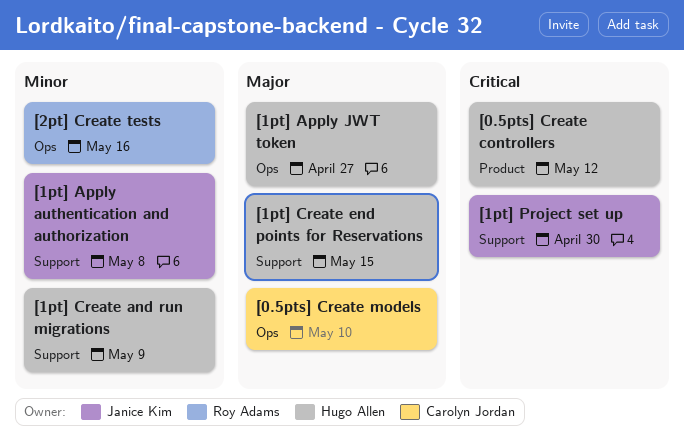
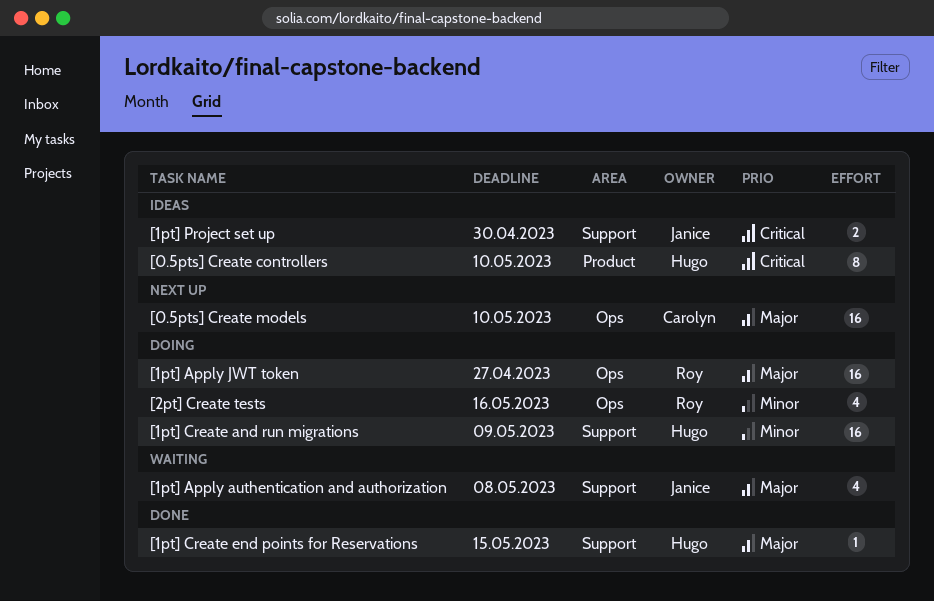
[0.5pts] Create controllers, due: May 12 -> May 10
[1pt] Apply authentication and authorization, priority: Minor -> Major
[1pt] Apply JWT token, owner: Hugo Allen -> Roy Adams

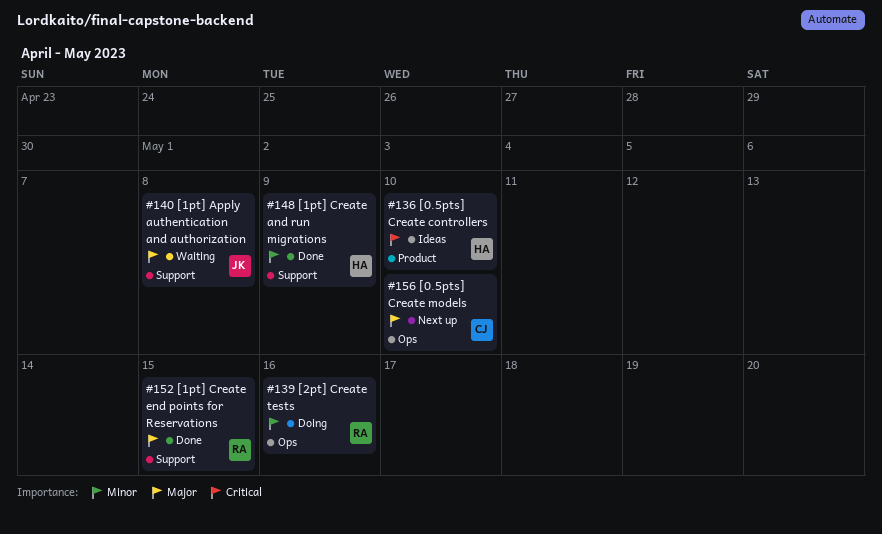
[1pt] Apply JWT token: present -> none
[1pt] Create and run migrations, status: Doing -> Done
[1pt] Create end points for Reservations, owner: Hugo -> Roy
[1pt] Project set up: present -> none

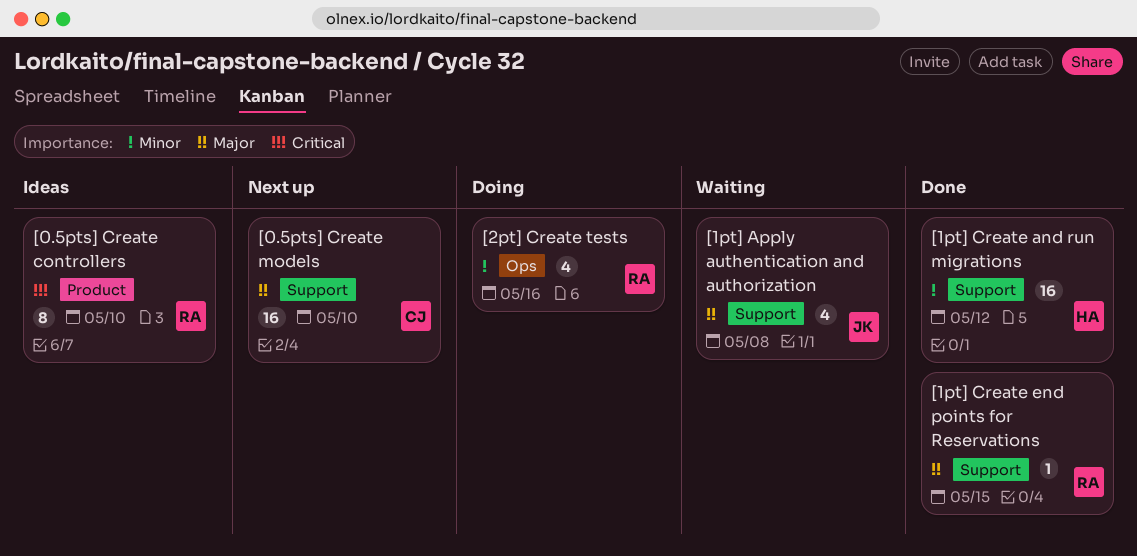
[0.5pts] Create controllers, owner: HA -> RA
[0.5pts] Create models, label: Ops -> Support
[1pt] Create and run migrations, due: May 9 -> May 12

